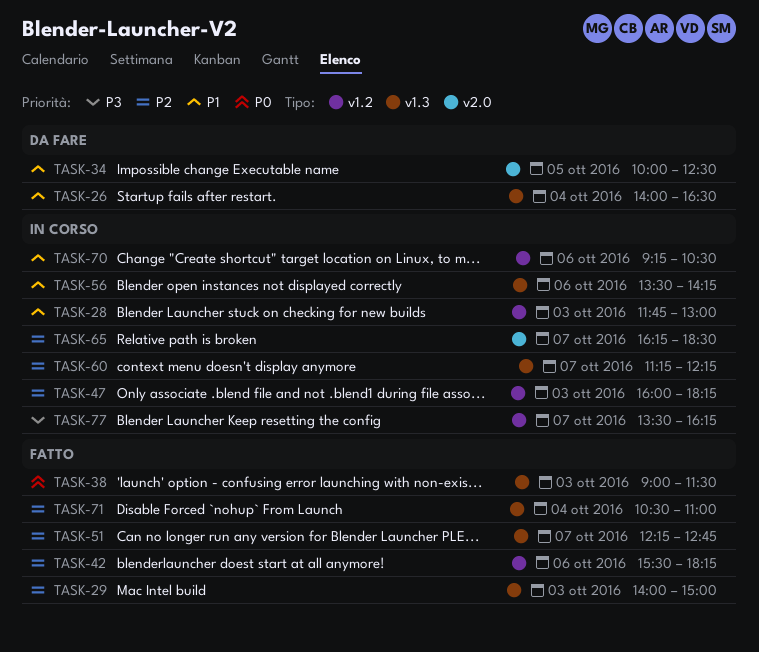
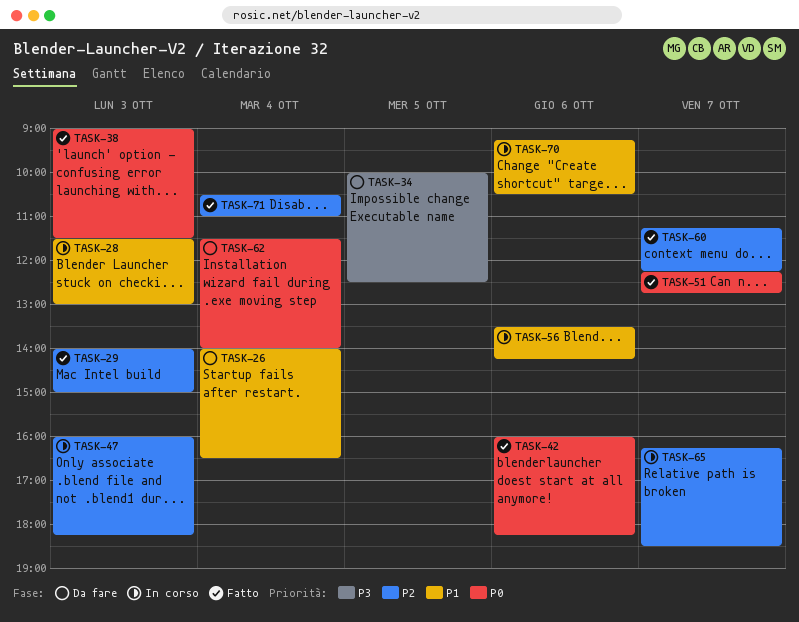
TASK-28, begins: 11:45 -> 11:30
TASK-34, priority: P1 -> P3
TASK-42, priority: P2 -> P0
TASK-42, begins: 15:30 -> 16:00
TASK-51, priority: P2 -> P0
TASK-60, status: In corso -> Fatto
TASK-62: none -> present
TASK-77: present -> none

